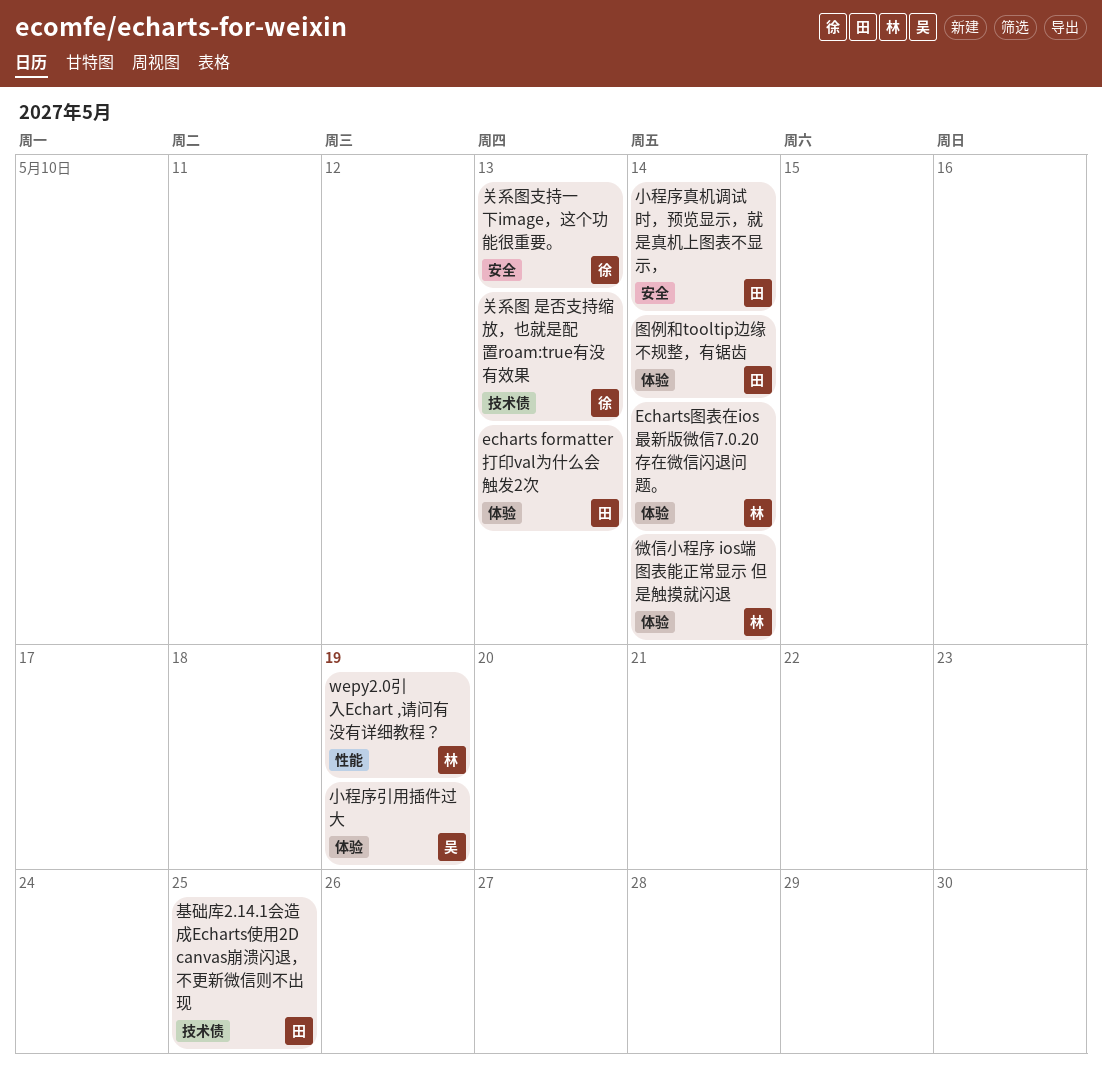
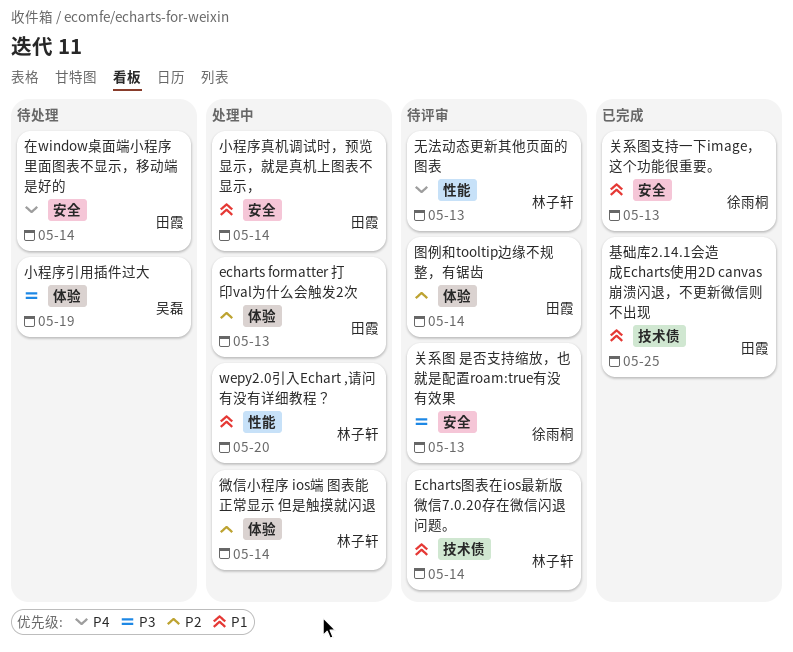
Echarts图表在ios最新版微信7.0.20存在微信闪退问题。, label: 体验 -> 技术债
wepy2.0引入Echart ,请问有没有详细教程？, due: May 19 -> May 20
关系图 是否支持缩放，也就是配置roam:true有没有效果, label: 技术债 -> 安全
在window桌面端小程序里面图表不显示，移动端是好的: none -> present
无法动态更新其他页面的图表: none -> present

